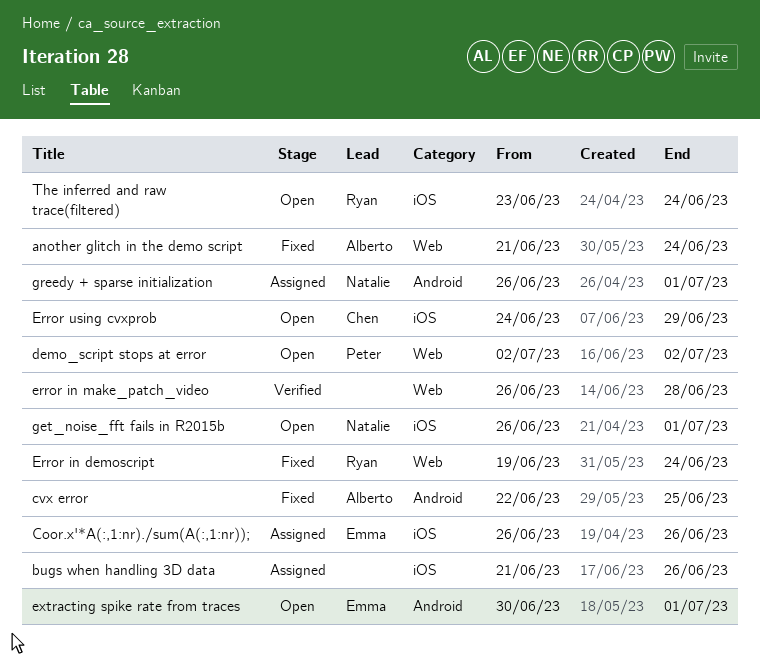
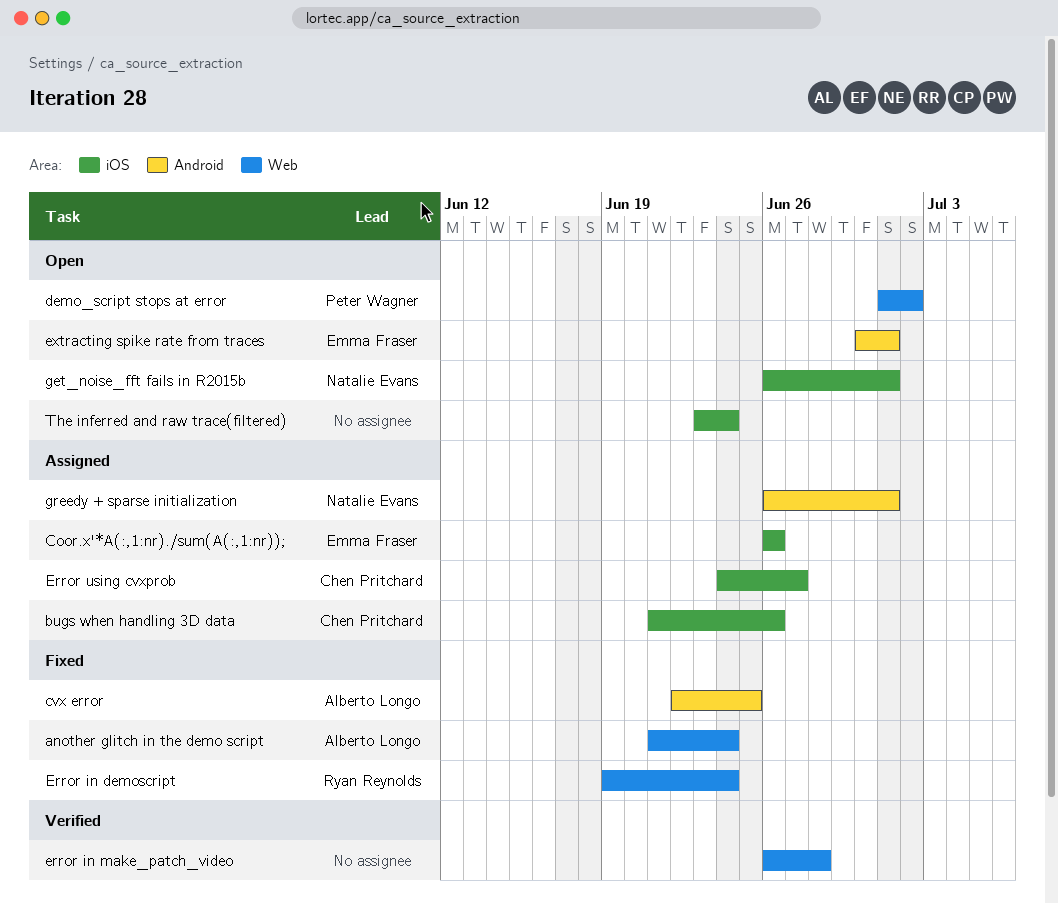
bugs when handling 3D data, owner: none -> Chen Pritchard
demo_script stops at error, start: Jul 2 -> Jul 1
Error using cvxprob, status: Open -> Assigned
Error using cvxprob, due: Jun 29 -> Jun 27
The inferred and raw trace(filtered), owner: Ryan Reynolds -> none

